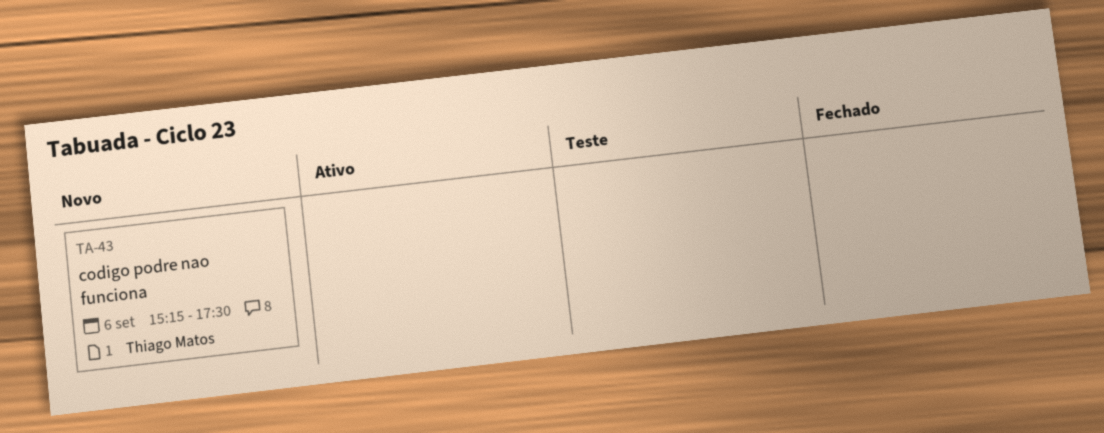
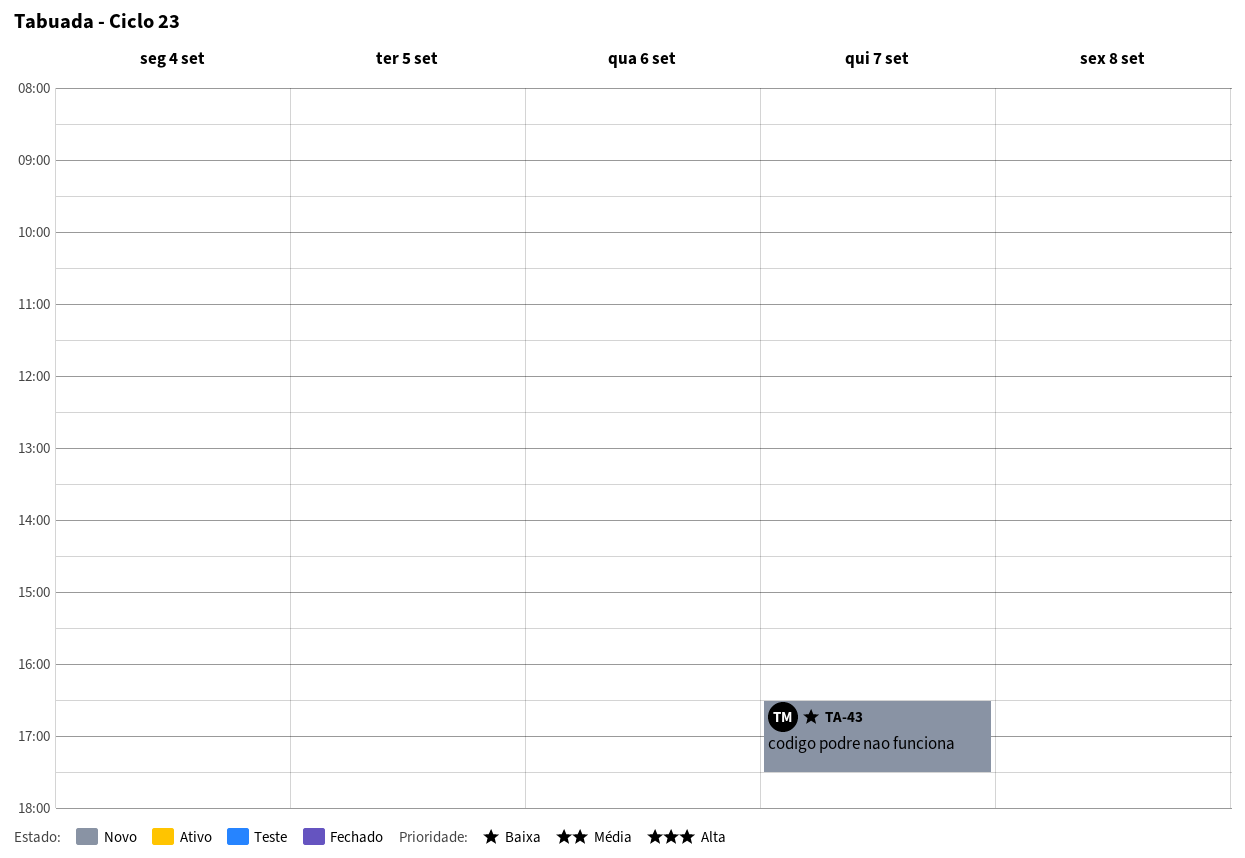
TA-43, day: Sep 6 -> Sep 7
TA-43, begins: 15:15 -> 16:30

